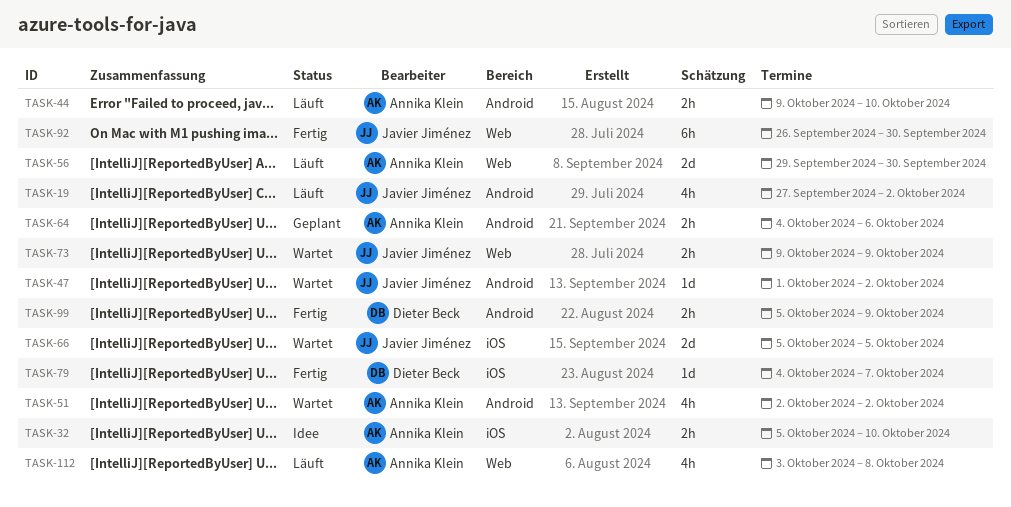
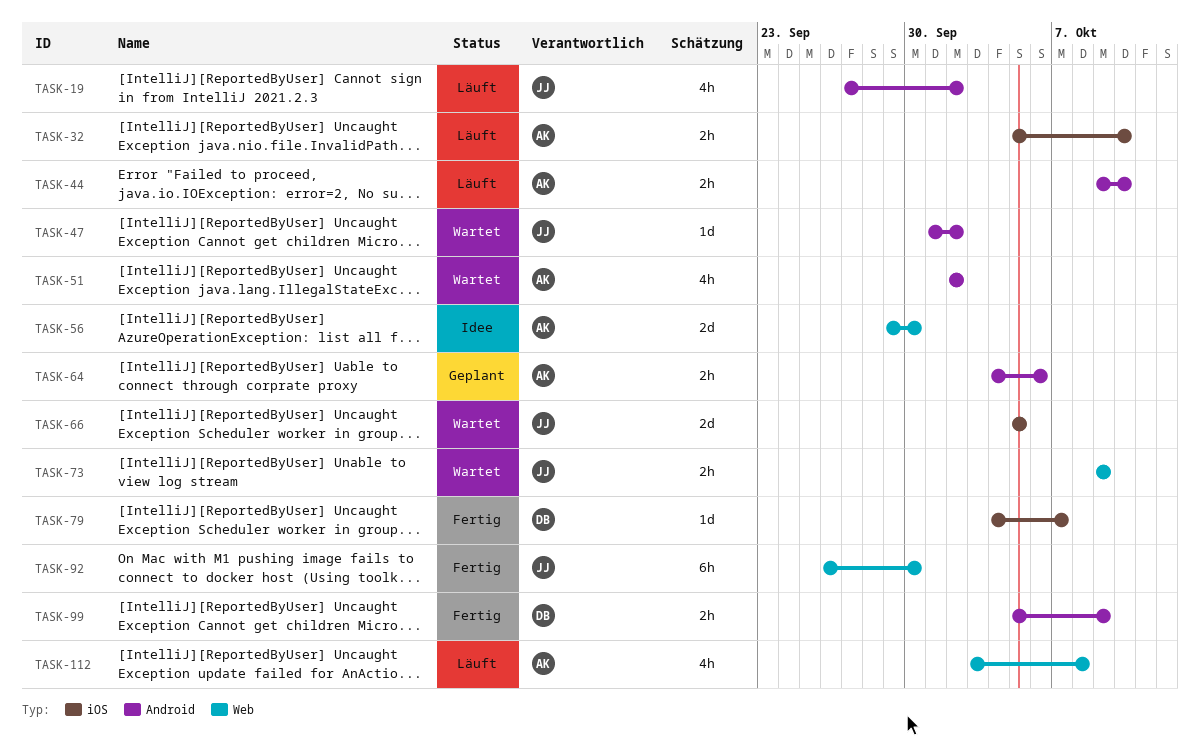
TASK-32, status: Idee -> Läuft
TASK-56, status: Läuft -> Idee

